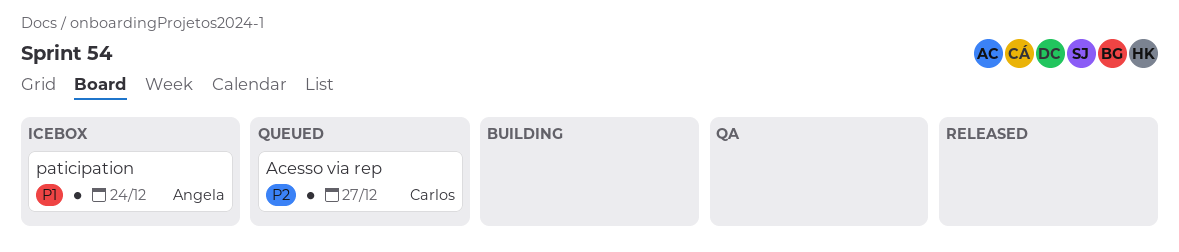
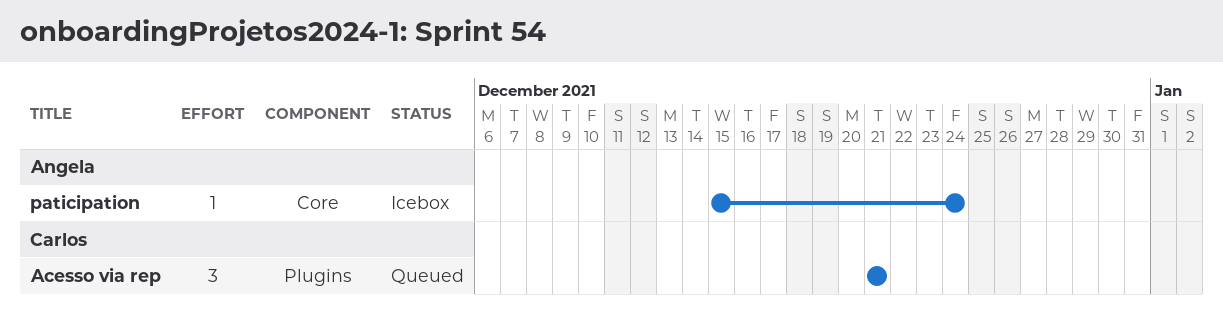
Acesso via rep, estimate: 1 -> 3
Acesso via rep, due: Dec 27 -> Dec 21

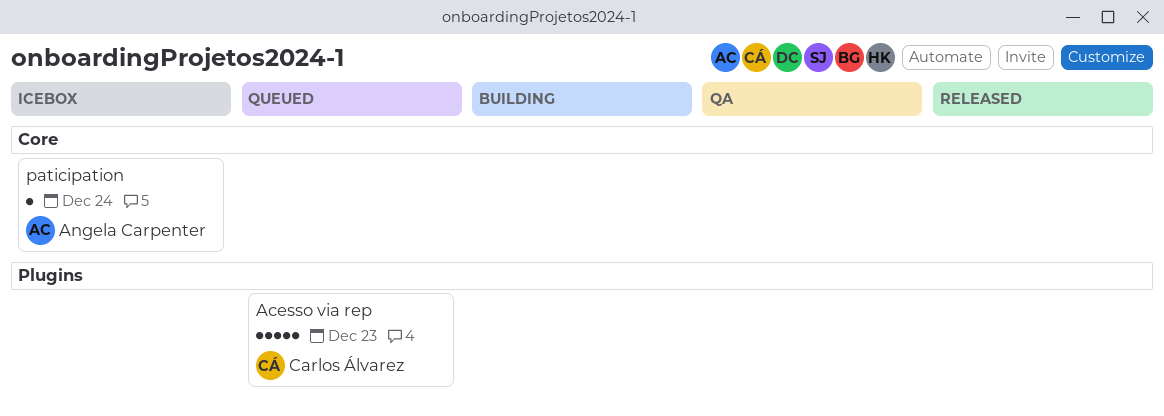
Acesso via rep, estimate: 3 -> 5
Acesso via rep, due: Dec 21 -> Dec 23

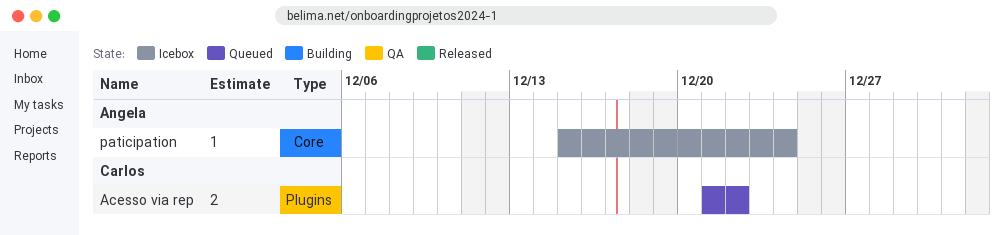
Acesso via rep, estimate: 5 -> 2
Acesso via rep, due: Dec 23 -> Dec 22

